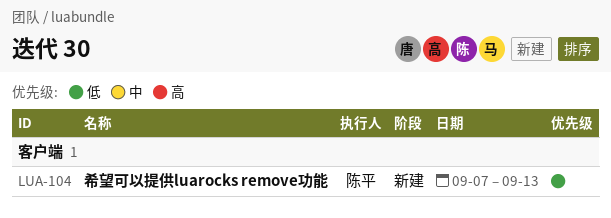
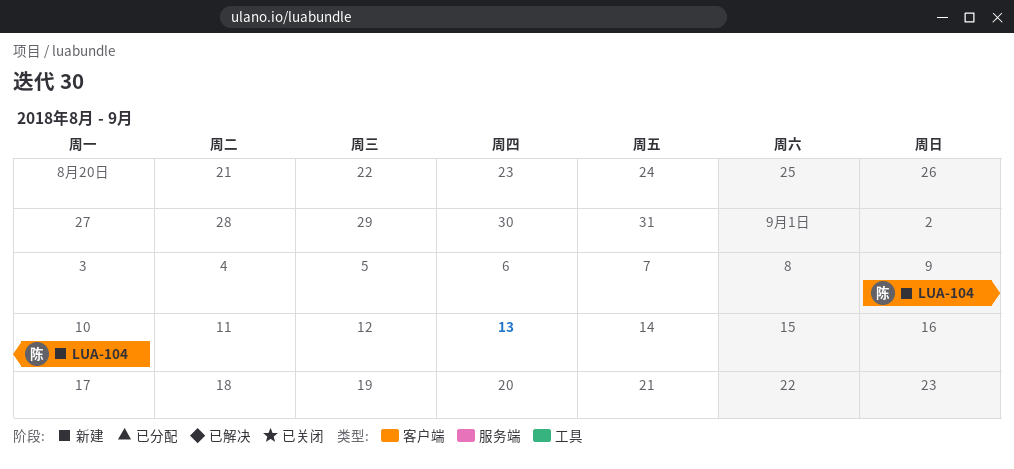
LUA-104, start: Sep 7 -> Sep 9
LUA-104, due: Sep 13 -> Sep 10

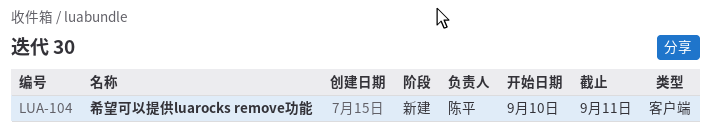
LUA-104, start: Sep 9 -> Sep 10
LUA-104, due: Sep 10 -> Sep 11

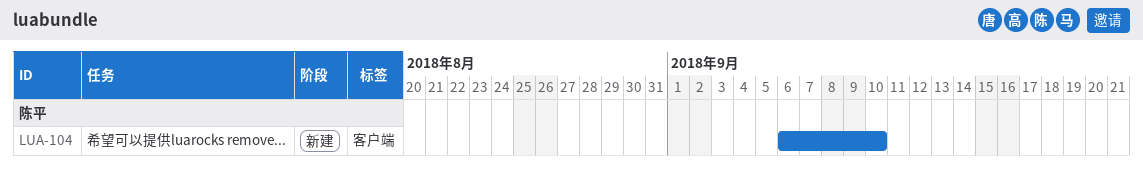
LUA-104, start: Sep 10 -> Sep 6
LUA-104, due: Sep 11 -> Sep 10

